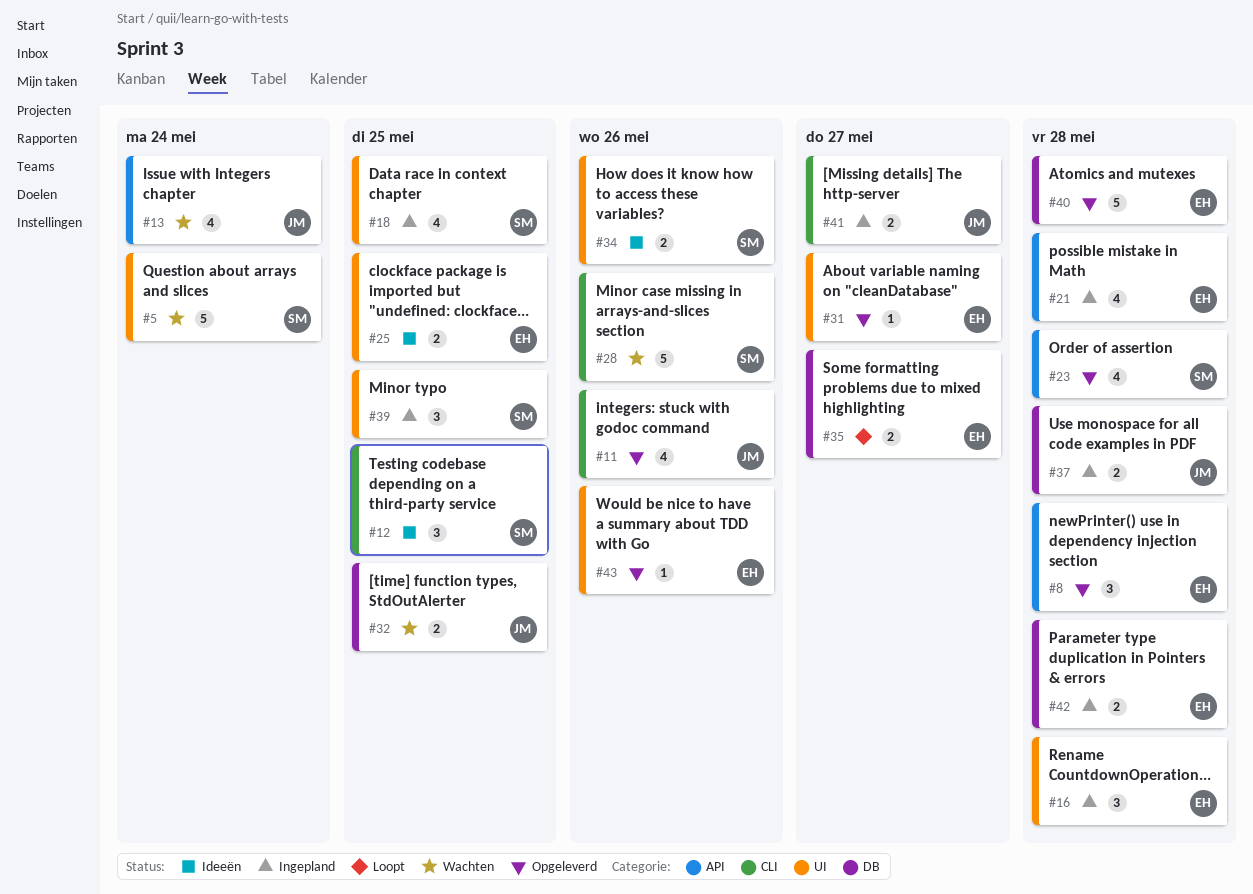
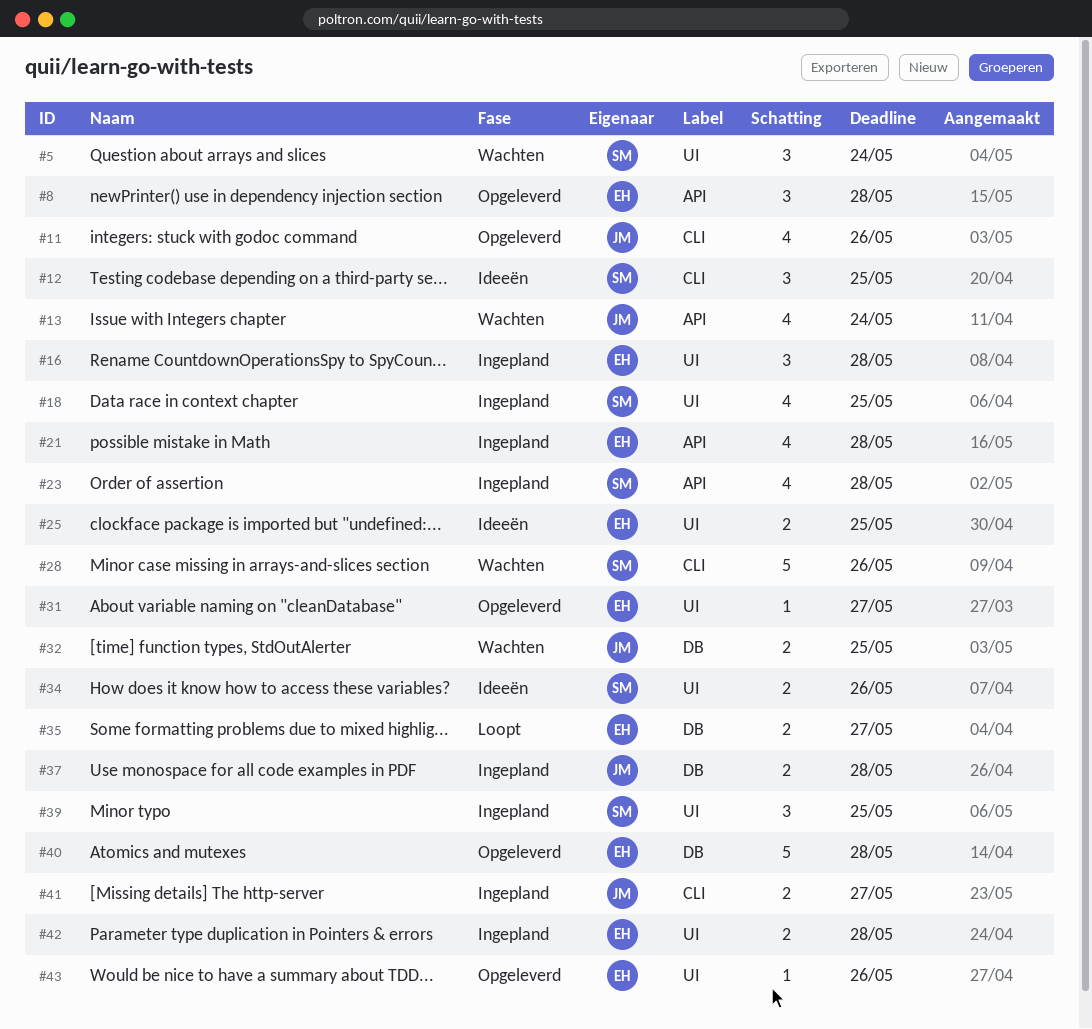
#5, estimate: 5 -> 3
#23, status: Opgeleverd -> Ingepland
#42, label: DB -> UI

